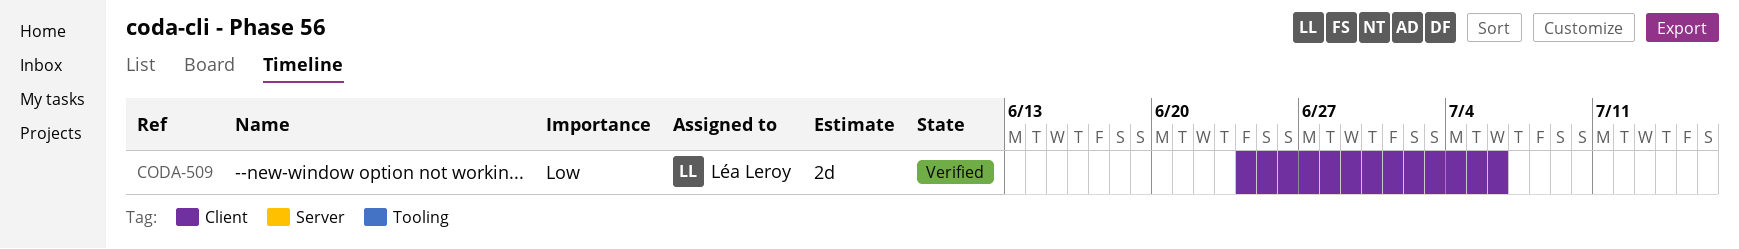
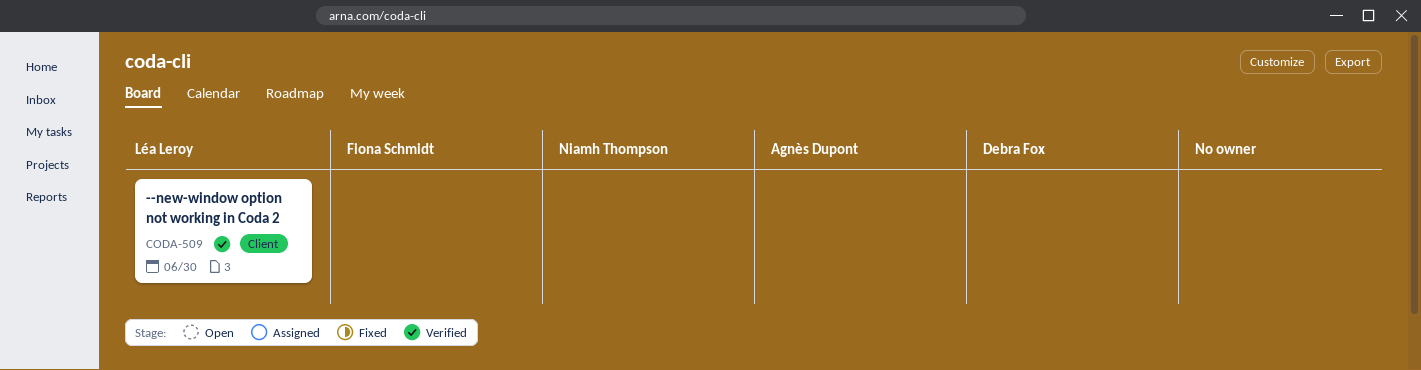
CODA-509, due: Jul 6 -> Jun 30

